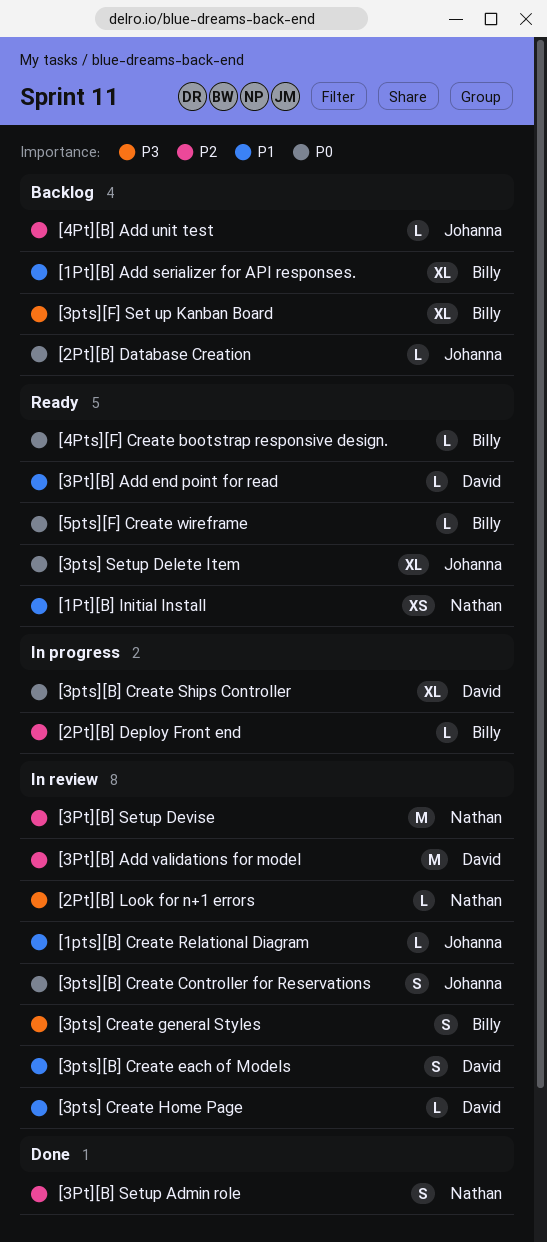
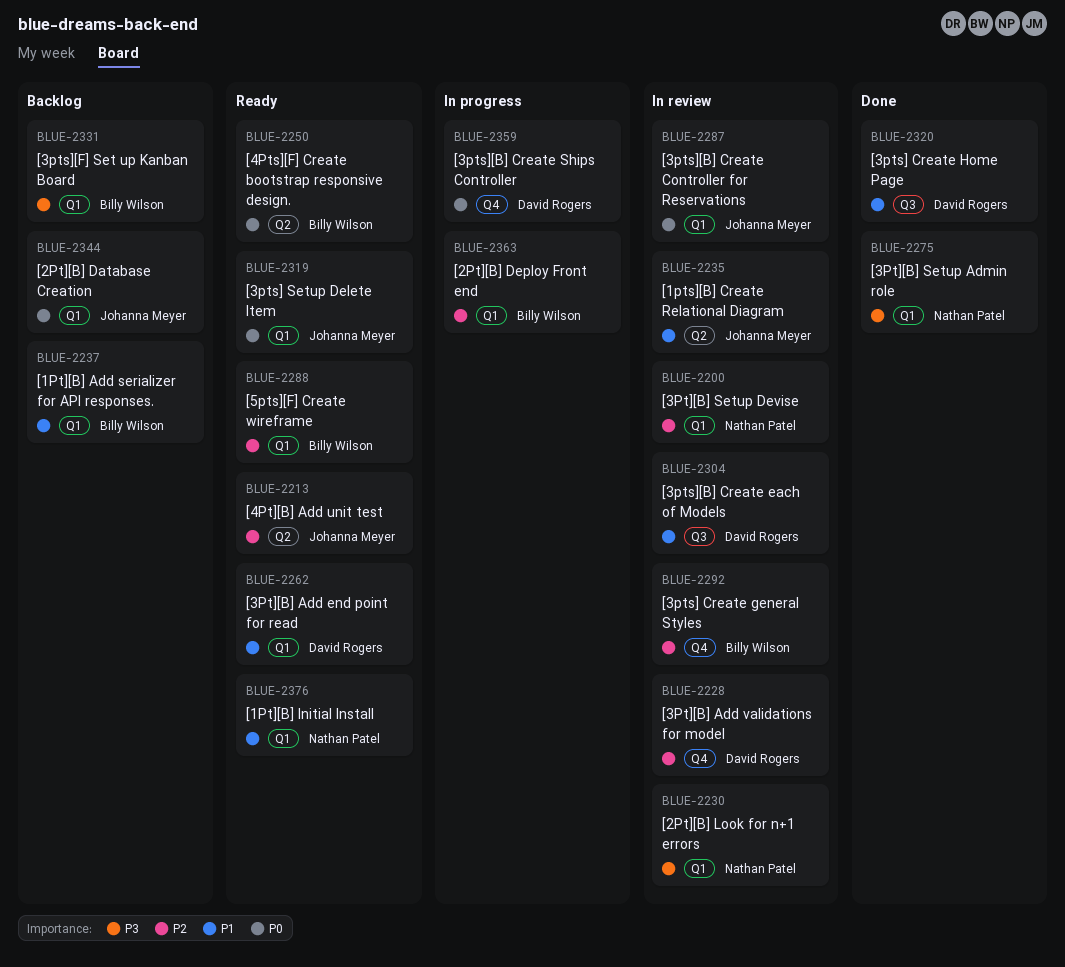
[3Pt][B] Setup Admin role, priority: P2 -> P3
[3pts] Create general Styles, priority: P3 -> P2
[3pts] Create Home Page, status: In review -> Done
[4Pt][B] Add unit test, status: Backlog -> Ready
[5pts][F] Create wireframe, priority: P0 -> P2

